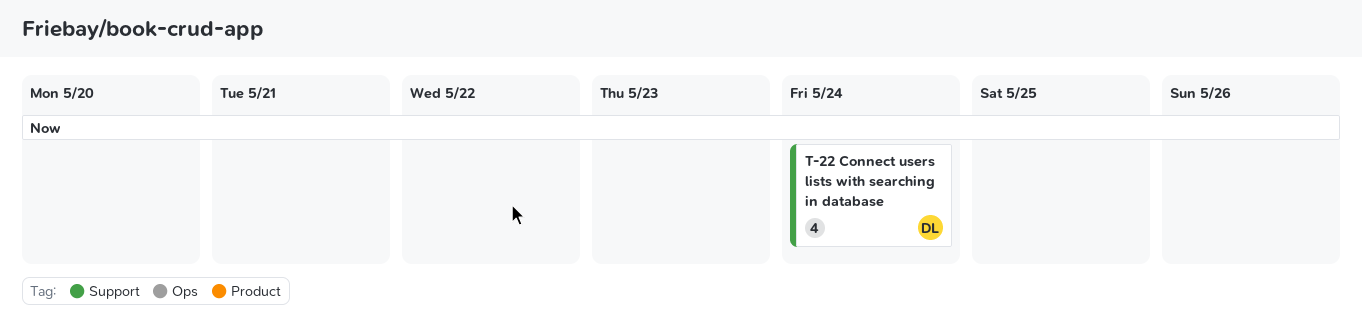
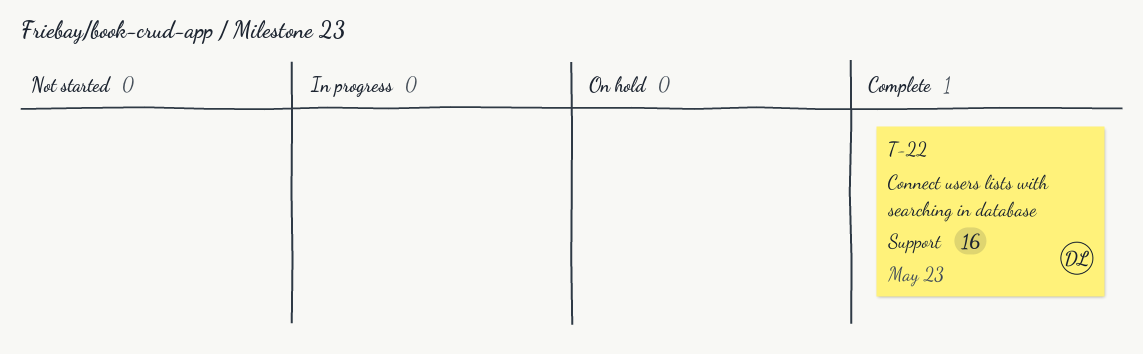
T-22, estimate: 4 -> 16
T-22, due: May 24 -> May 23

